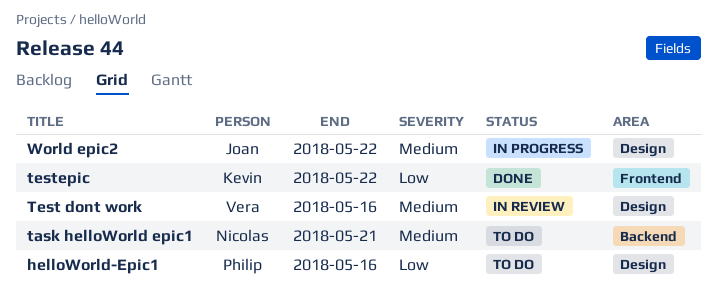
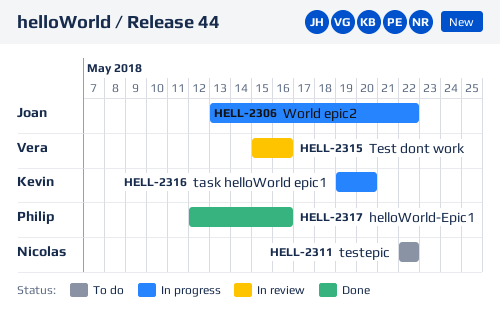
helloWorld-Epic1, status: To do -> Done
task helloWorld epic1, status: To do -> In progress
task helloWorld epic1, owner: Nicolas -> Kevin
task helloWorld epic1, due: May 21 -> May 20
testepic, status: Done -> To do
testepic, owner: Kevin -> Nicolas

